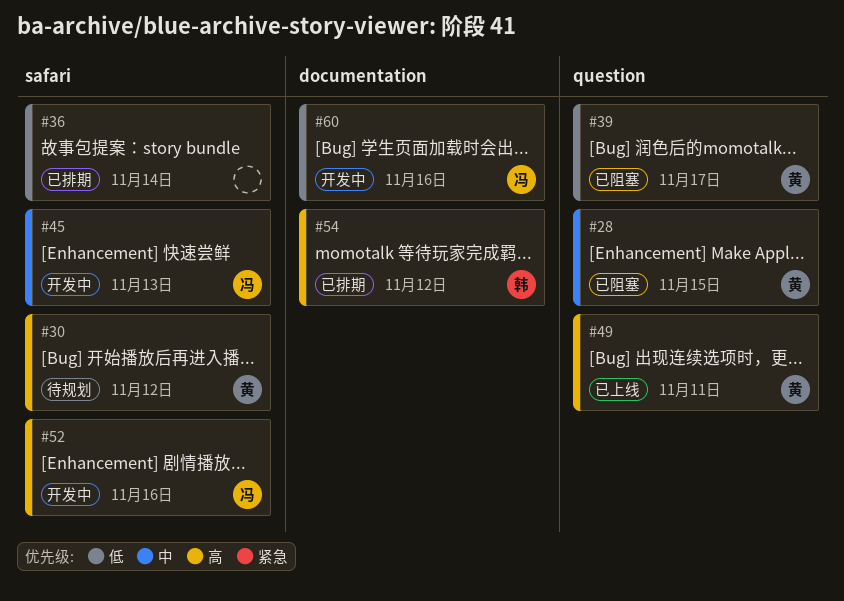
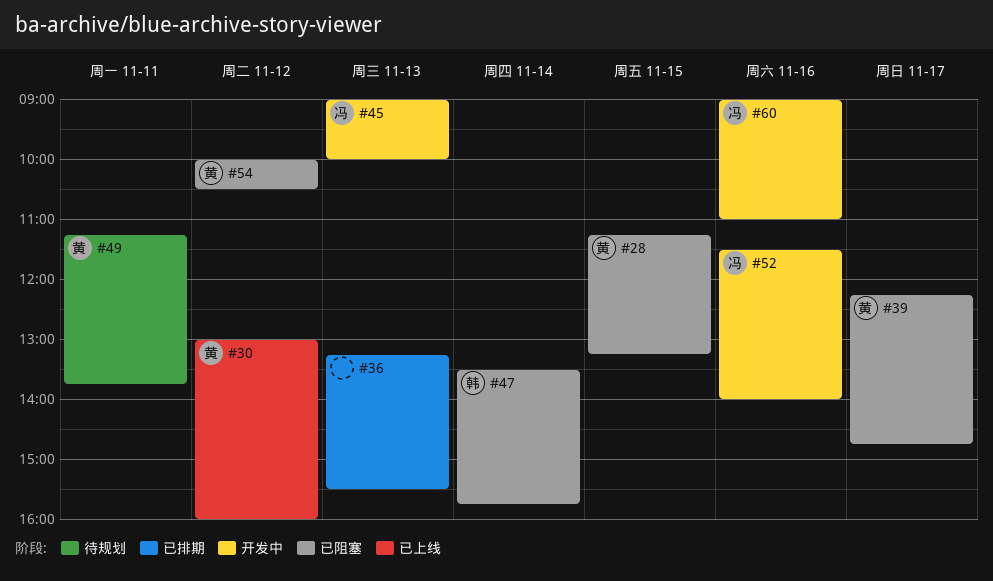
#30, status: 待规划 -> 已上线
#36, day: Nov 14 -> Nov 13
#47: none -> present
#49, status: 已上线 -> 待规划
#54, status: 已排期 -> 已阻塞
#54, owner: 韩 -> 黄

